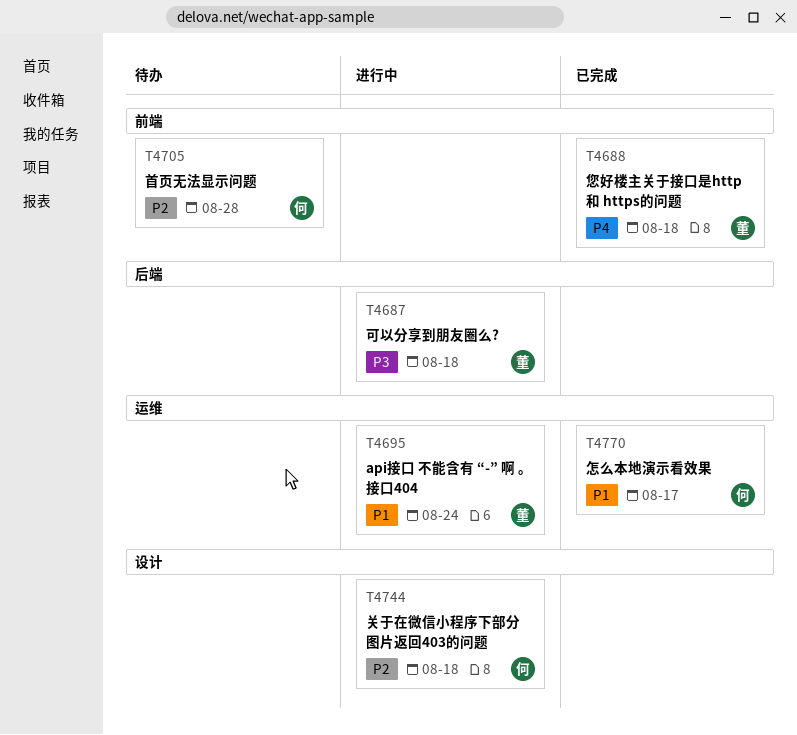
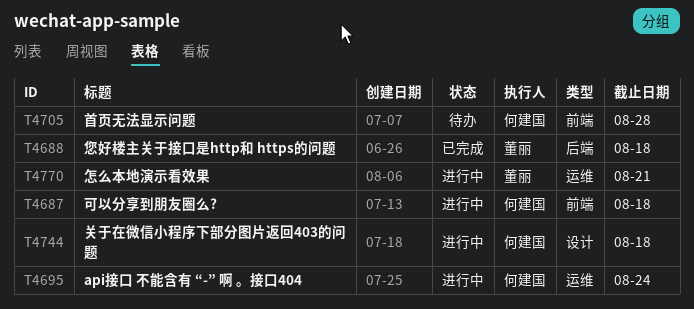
T4687, owner: 董丽 -> 何建国
T4687, label: 后端 -> 前端
T4688, label: 前端 -> 后端
T4695, owner: 董丽 -> 何建国
T4770, status: 已完成 -> 进行中
T4770, owner: 何建国 -> 董丽
T4770, due: Aug 17 -> Aug 21

